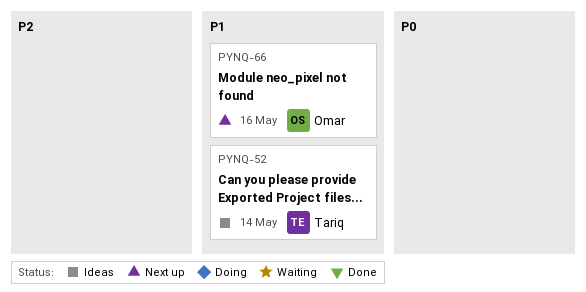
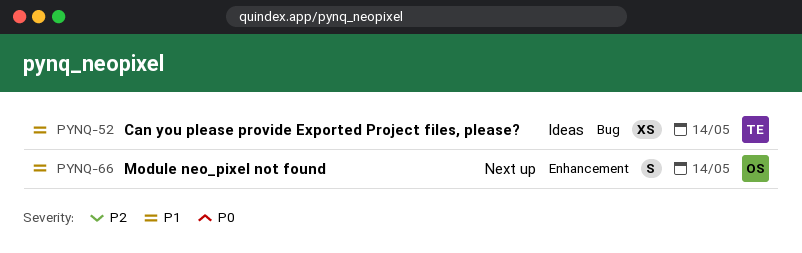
PYNQ-66, due: May 16 -> May 14

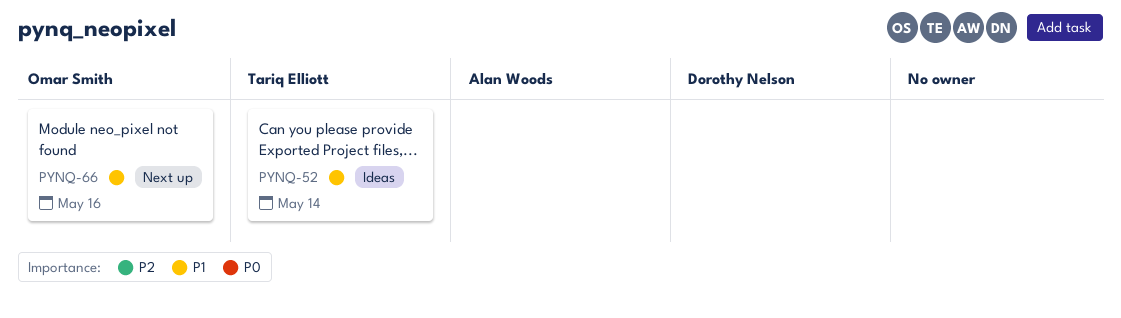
PYNQ-66, due: May 14 -> May 16

